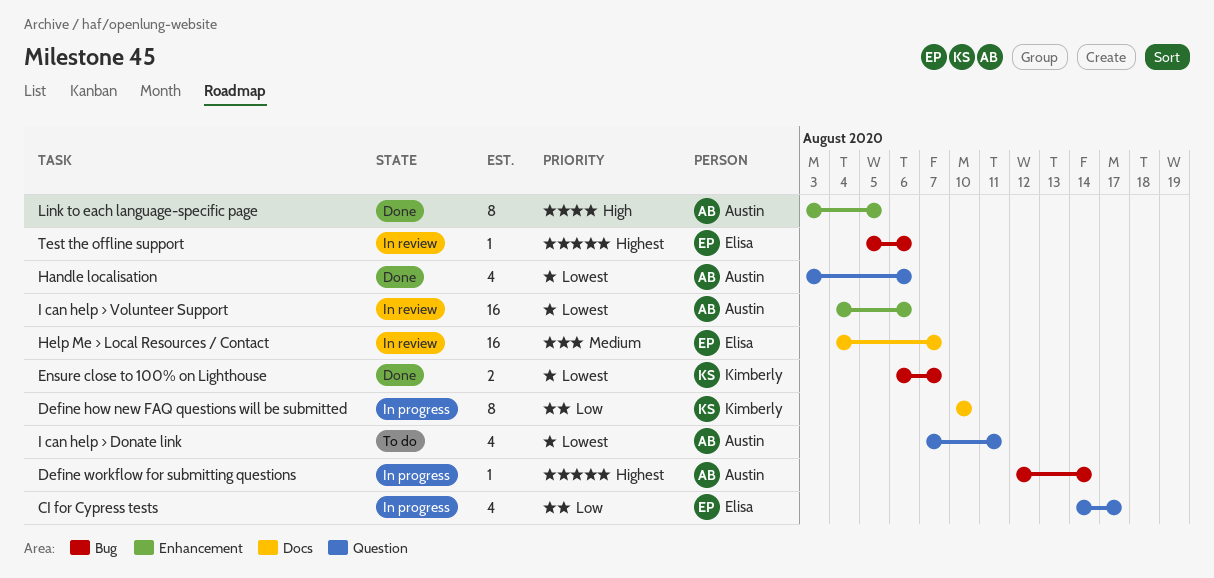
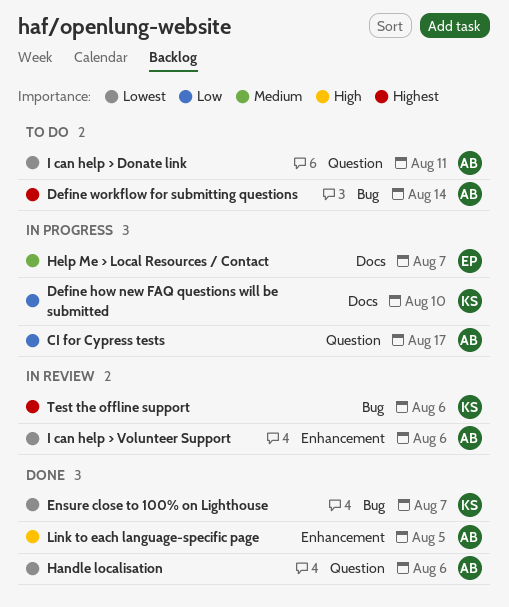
CI for Cypress tests, owner: Elisa -> Austin
Define workflow for submitting questions, status: In progress -> To do
Help Me > Local Resources / Contact, status: In review -> In progress
Test the offline support, owner: Elisa -> Kimberly

